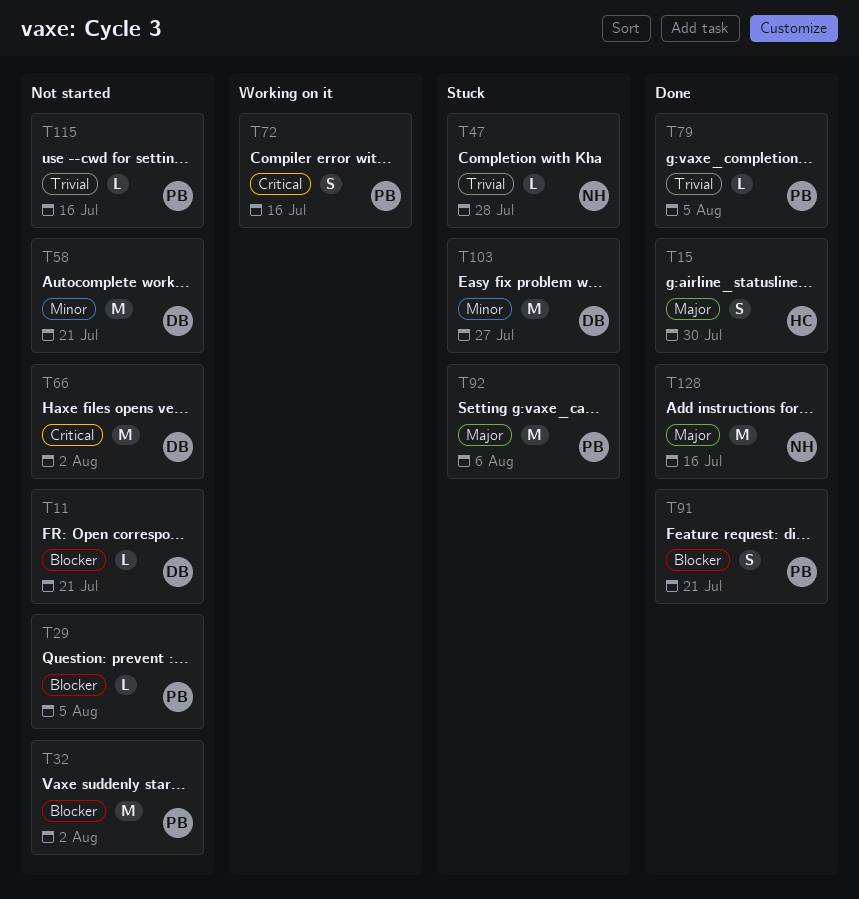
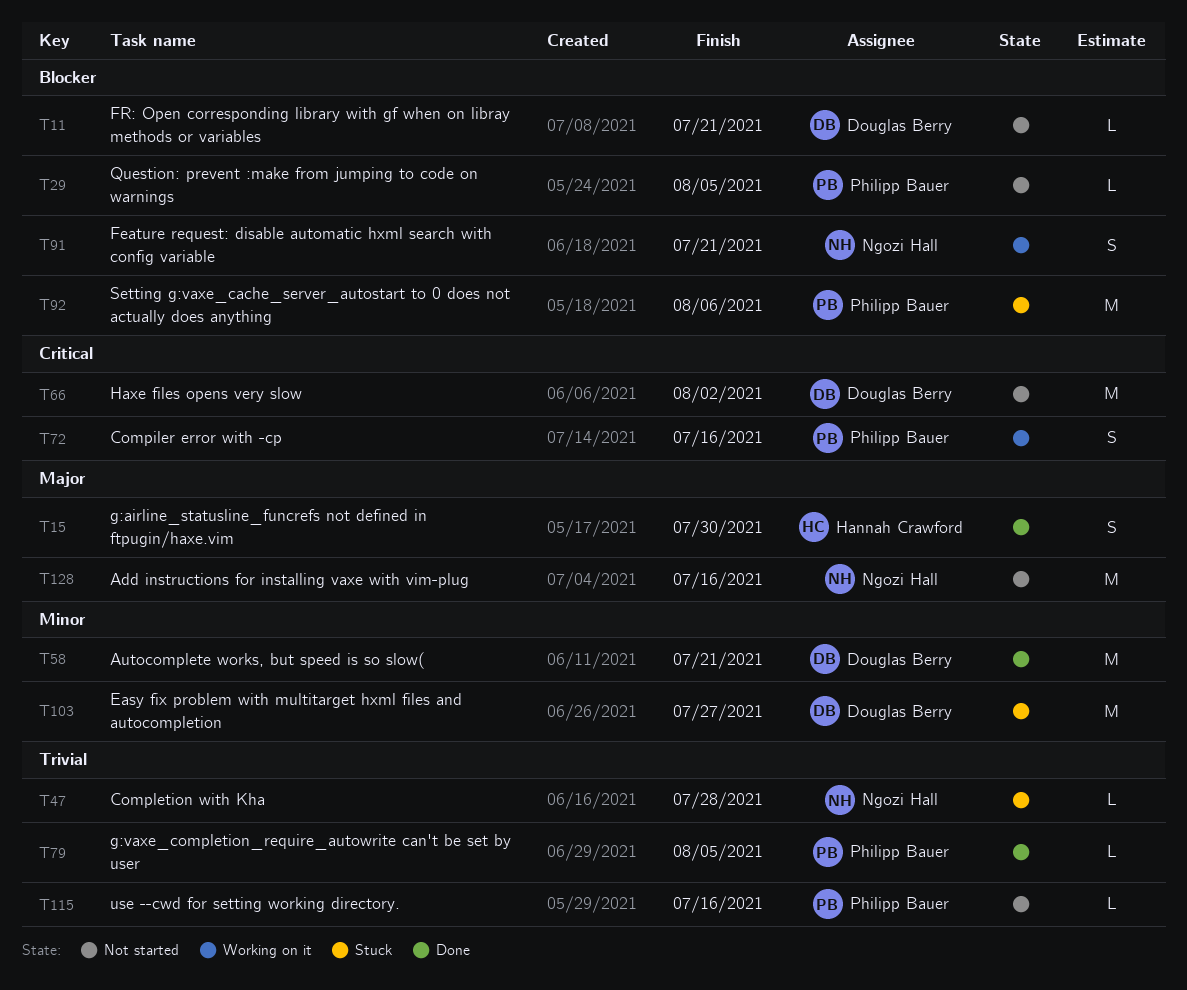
T32: present -> none
T58, status: Not started -> Done
T91, status: Done -> Working on it
T91, owner: Philipp Bauer -> Ngozi Hall
T92, priority: Major -> Blocker
T128, status: Done -> Not started

